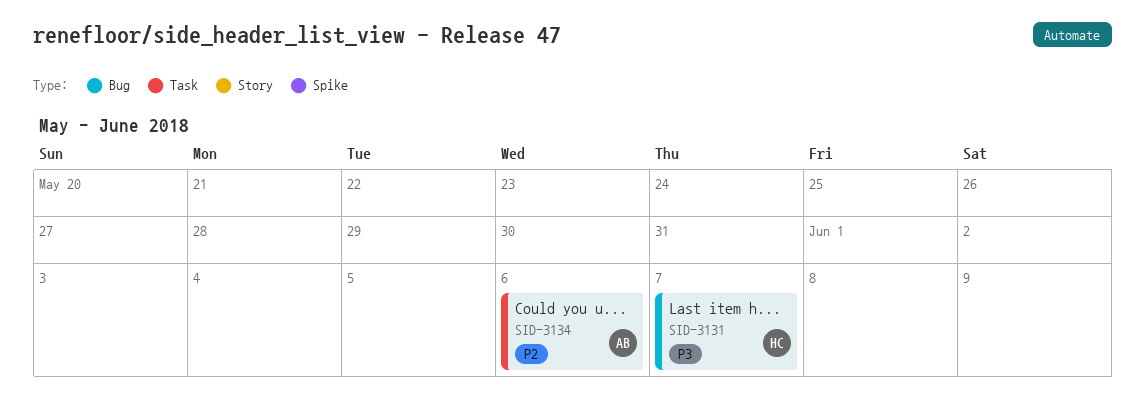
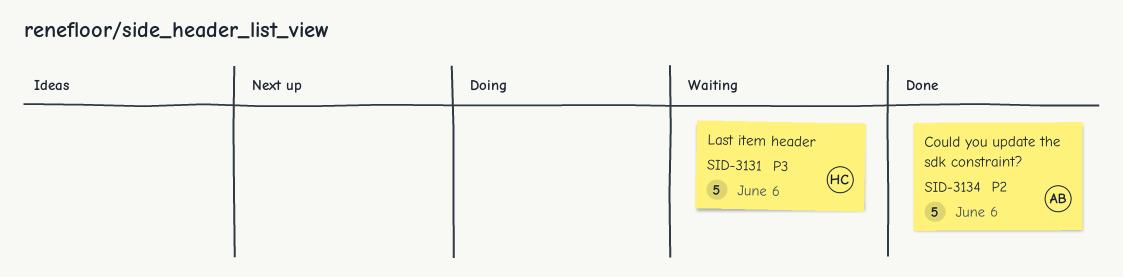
SID-3131, due: Jun 7 -> Jun 6

